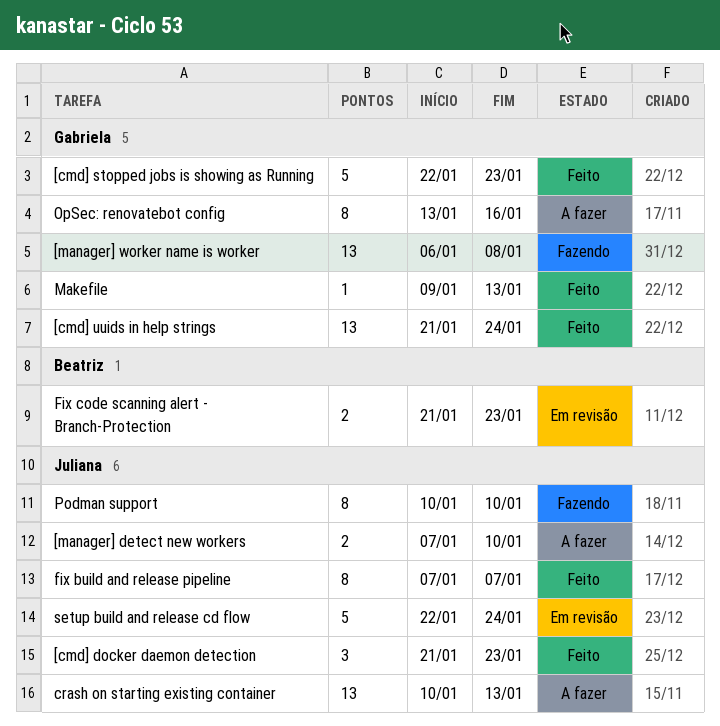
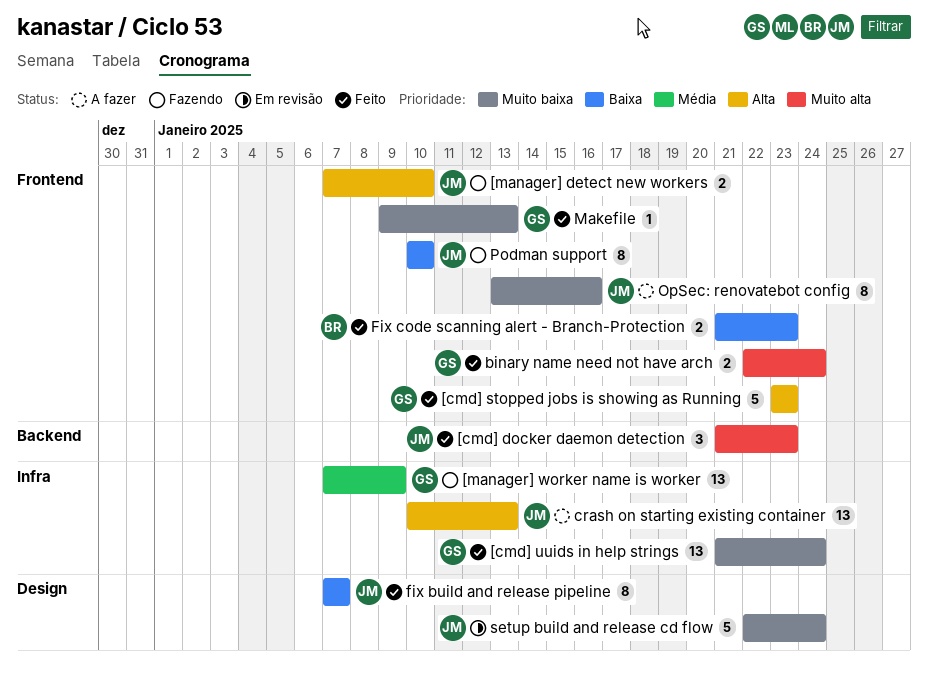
[cmd] stopped jobs is showing as Running, start: Jan 22 -> Jan 23
[manager] detect new workers, status: A fazer -> Fazendo
[manager] worker name is worker, start: Jan 6 -> Jan 7
[manager] worker name is worker, due: Jan 8 -> Jan 9
binary name need not have arch: none -> present
Fix code scanning alert - Branch-Protection, status: Em revisão -> Feito
OpSec: renovatebot config, owner: Gabriela -> Juliana

